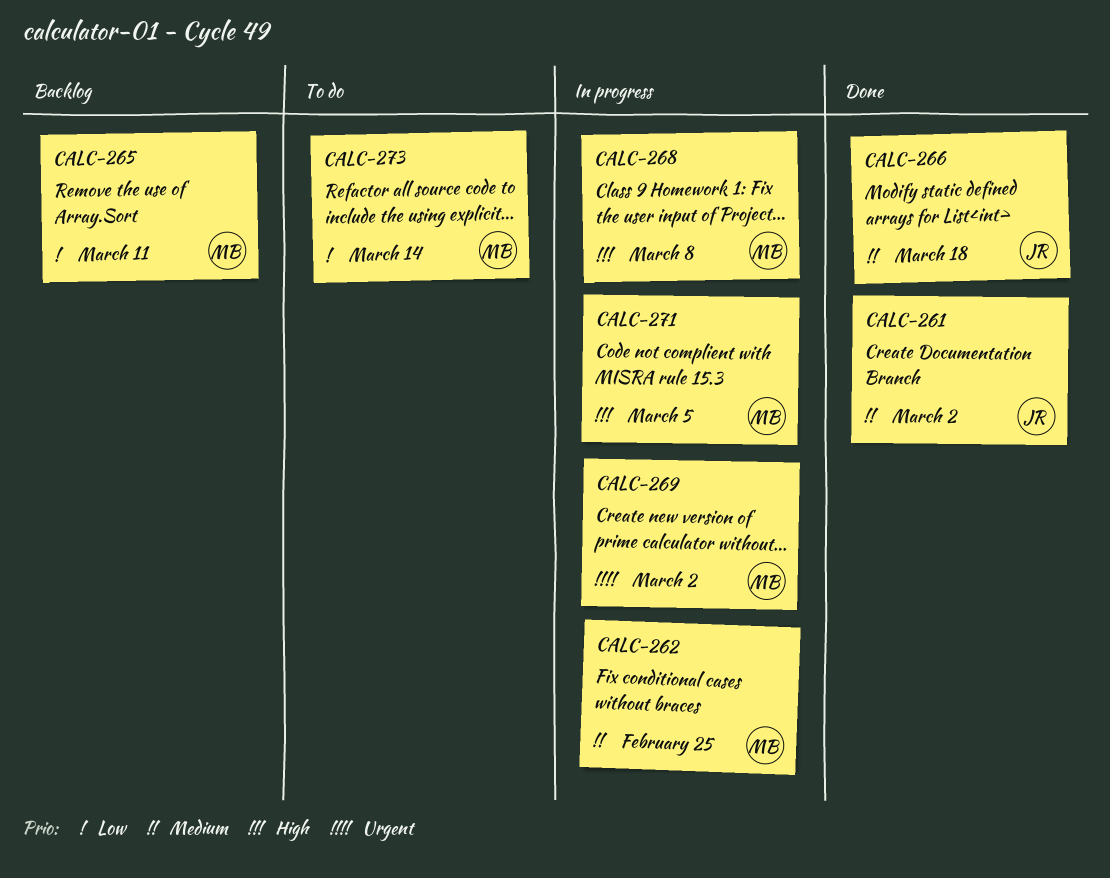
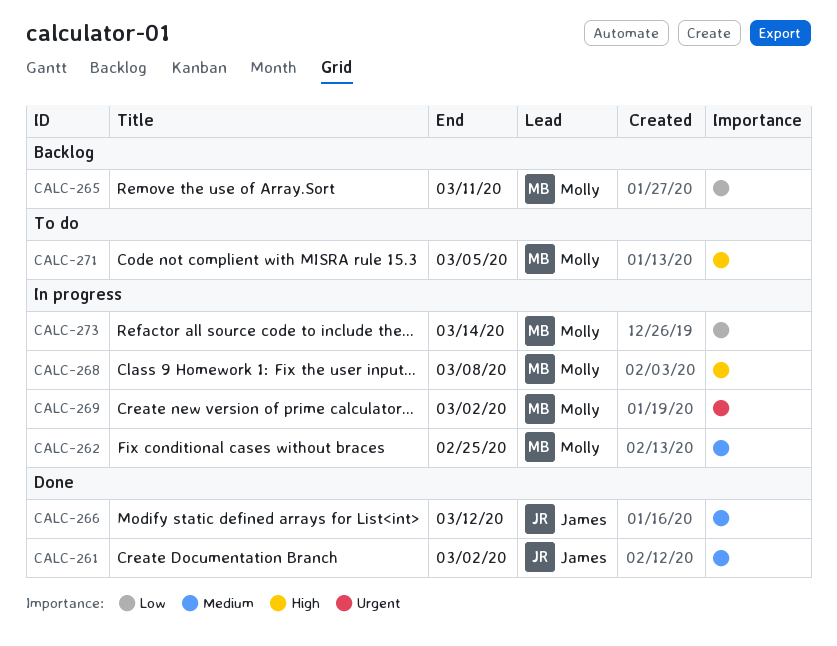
CALC-266, due: Mar 18 -> Mar 12
CALC-271, status: In progress -> To do
CALC-273, status: To do -> In progress

